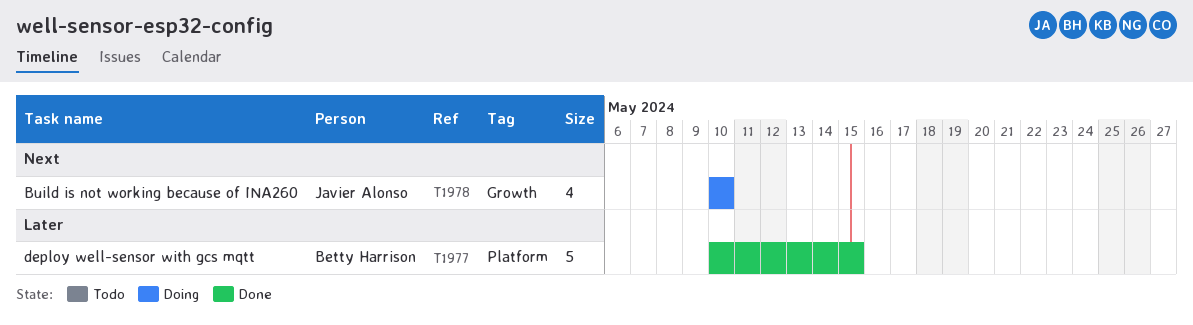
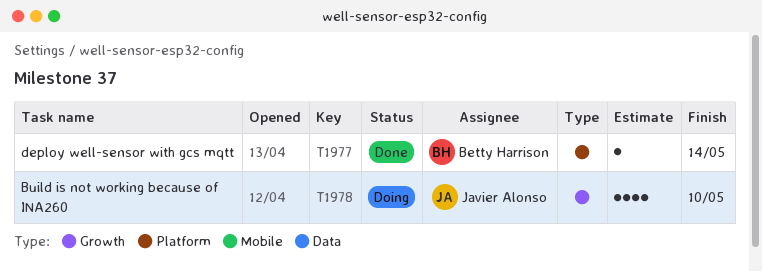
T1977, estimate: 5 -> 1
T1977, due: May 15 -> May 14

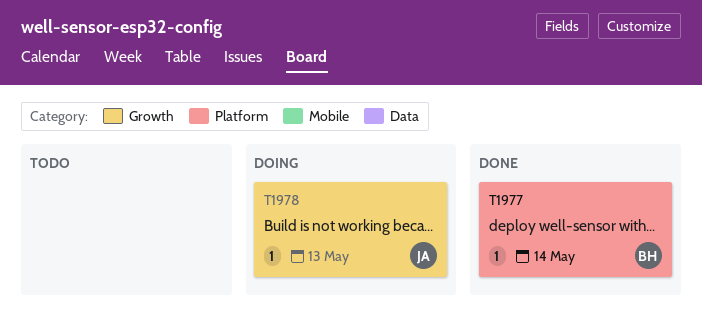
T1978, estimate: 4 -> 1
T1978, due: May 10 -> May 13

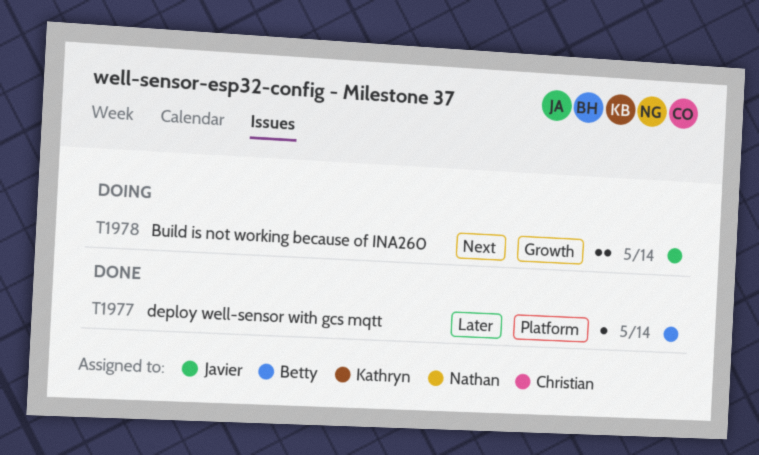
T1978, estimate: 1 -> 2
T1978, due: May 13 -> May 14

